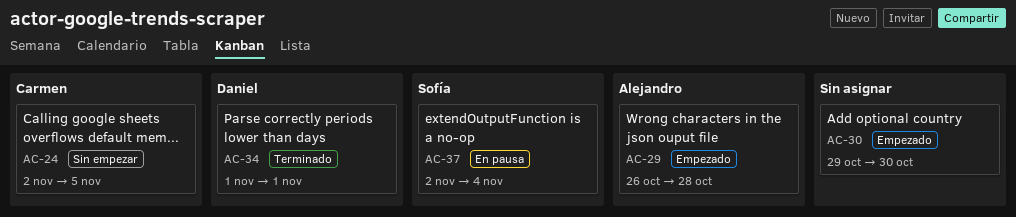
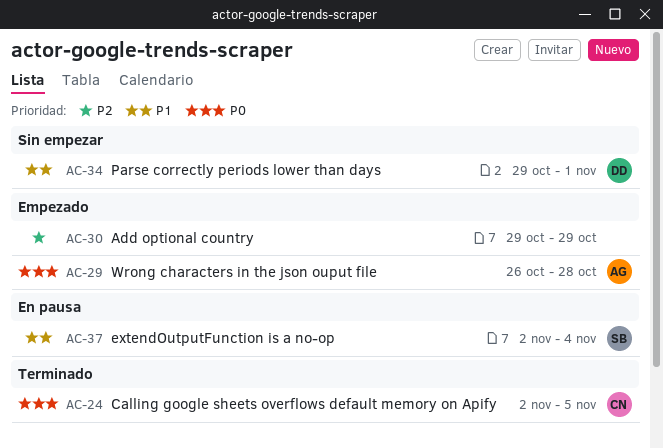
AC-24, status: Sin empezar -> Terminado
AC-30, due: Oct 30 -> Oct 29
AC-34, status: Terminado -> Sin empezar
AC-34, start: Nov 1 -> Oct 29

